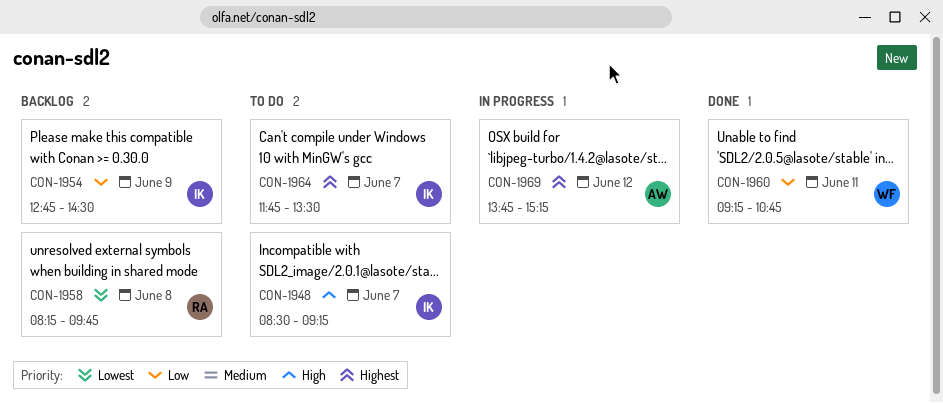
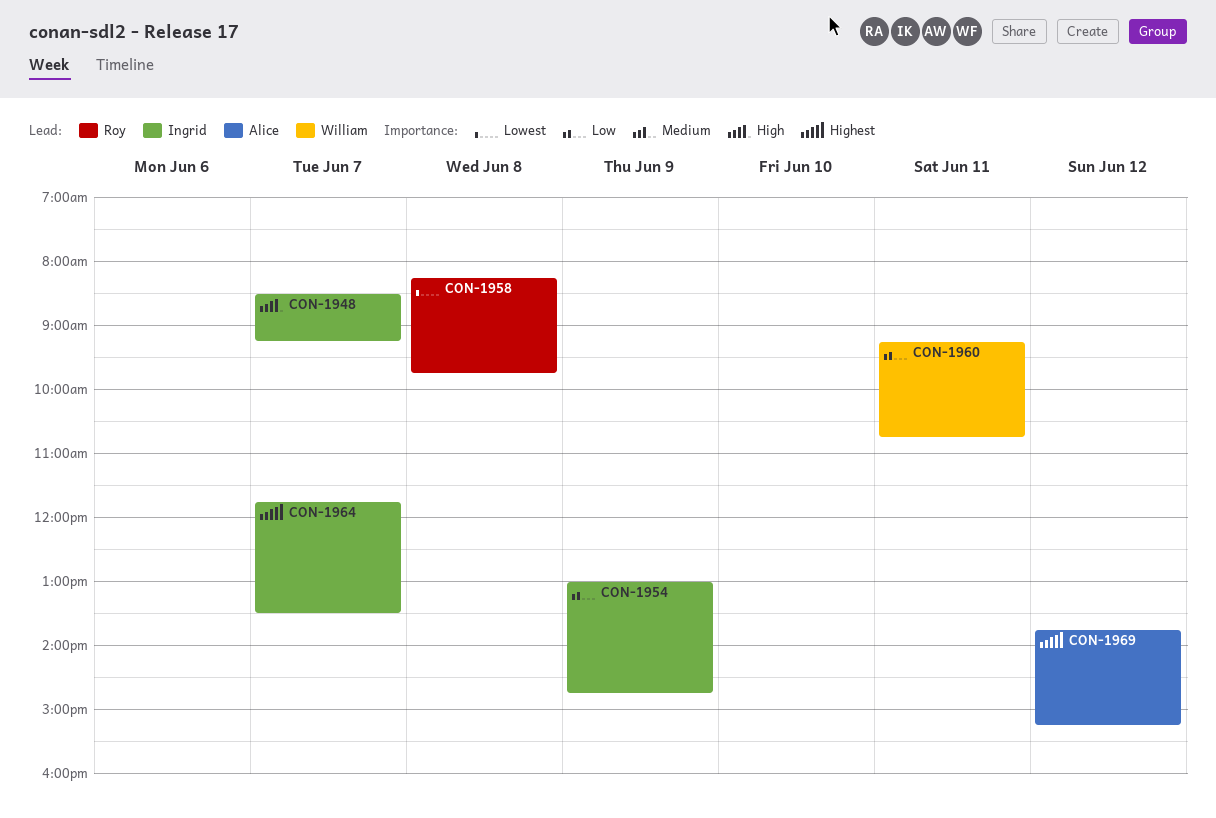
CON-1954, begins: 12:45 -> 13:00
CON-1954, ends: 14:30 -> 14:45

